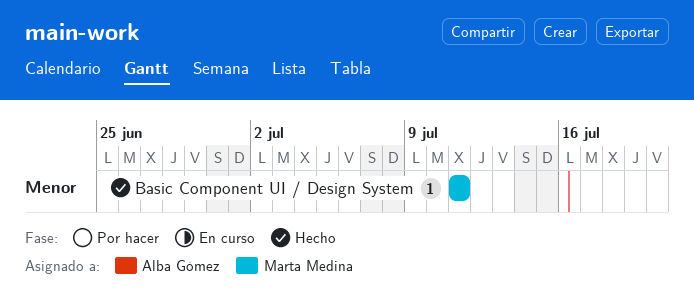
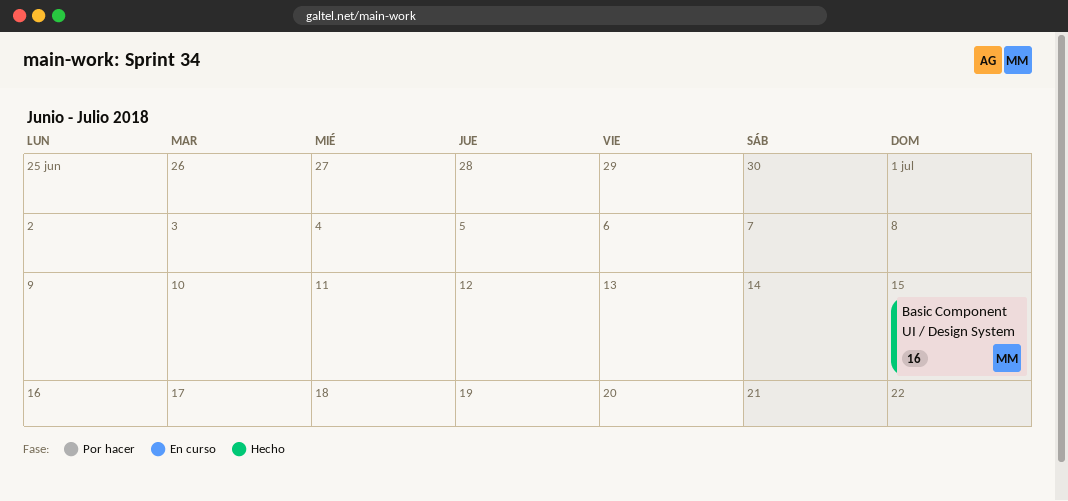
Basic Component UI / Design System, estimate: 1 -> 16
Basic Component UI / Design System, due: Jul 11 -> Jul 15

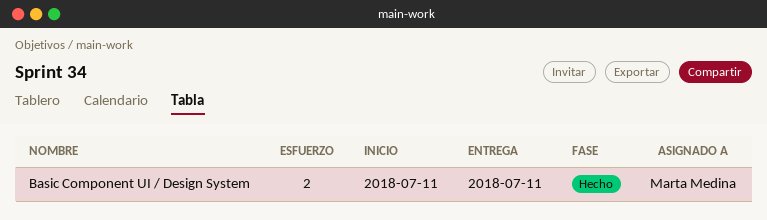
Basic Component UI / Design System, estimate: 16 -> 2
Basic Component UI / Design System, due: Jul 15 -> Jul 11

